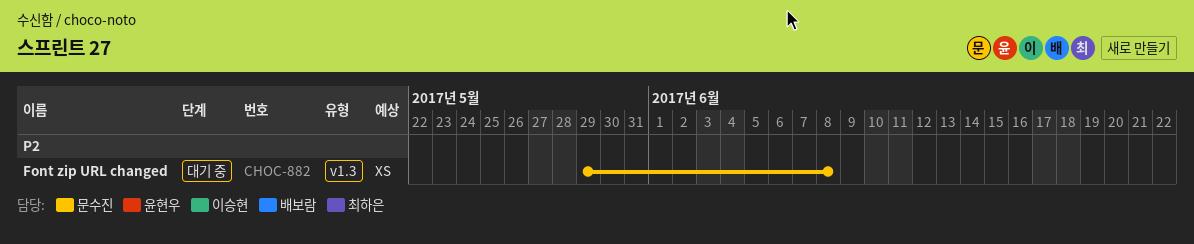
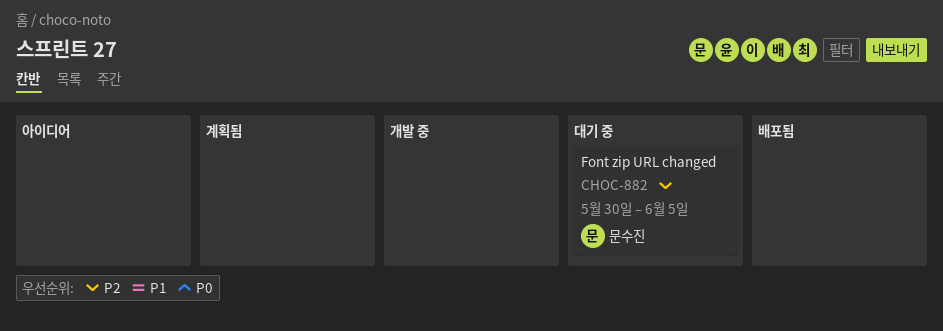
CHOC-882, start: May 29 -> May 30
CHOC-882, due: Jun 8 -> Jun 5

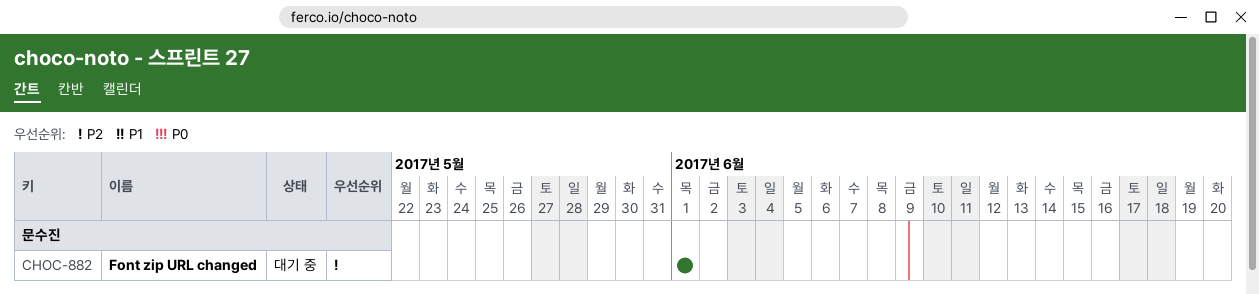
CHOC-882, start: May 30 -> Jun 1
CHOC-882, due: Jun 5 -> Jun 1

